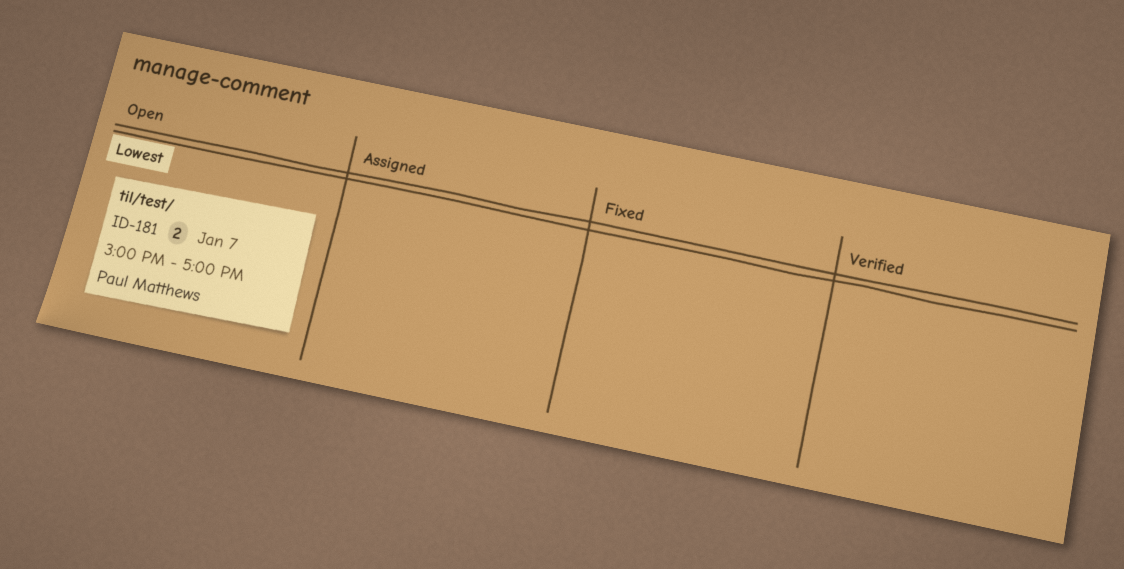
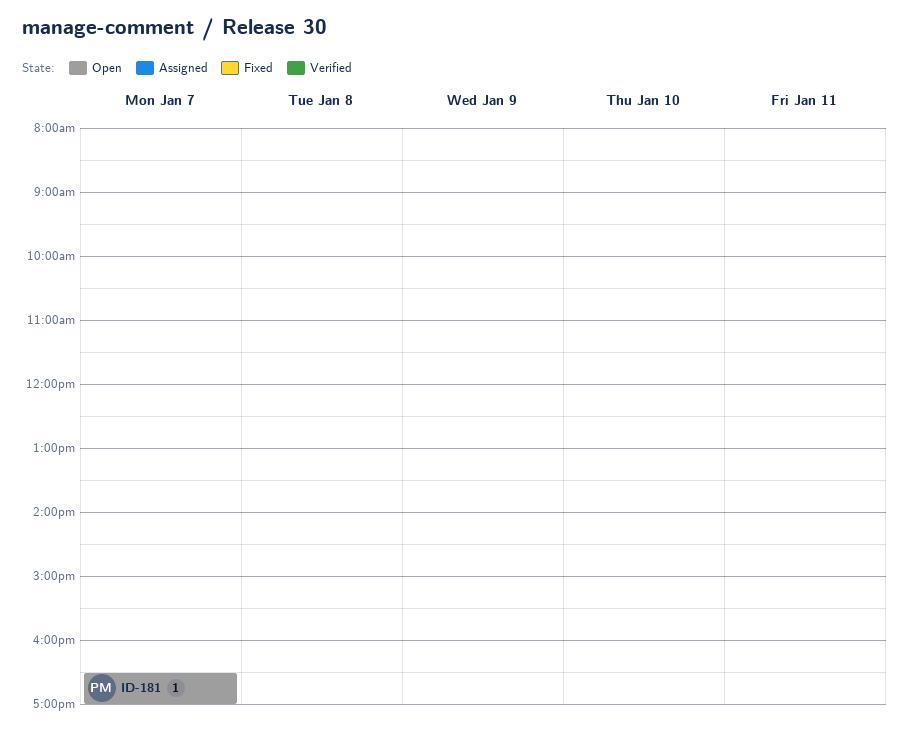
ID-181, estimate: 2 -> 1
ID-181, begins: 15:00 -> 16:30

